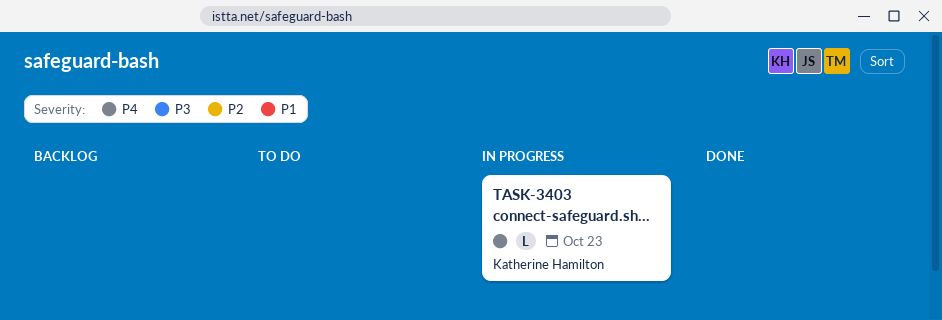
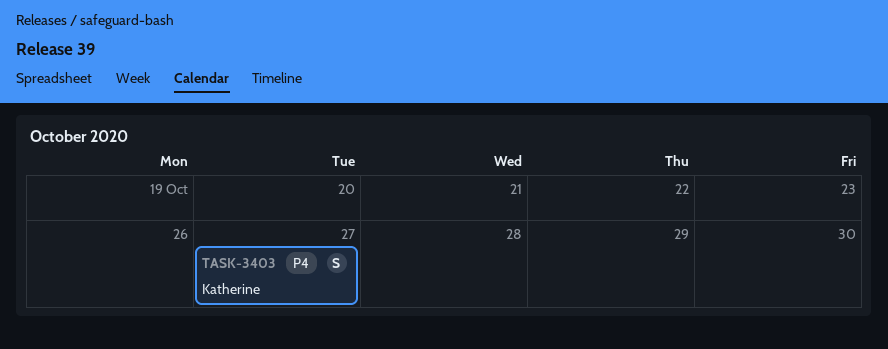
TASK-3403, estimate: L -> S
TASK-3403, due: Oct 23 -> Oct 27

